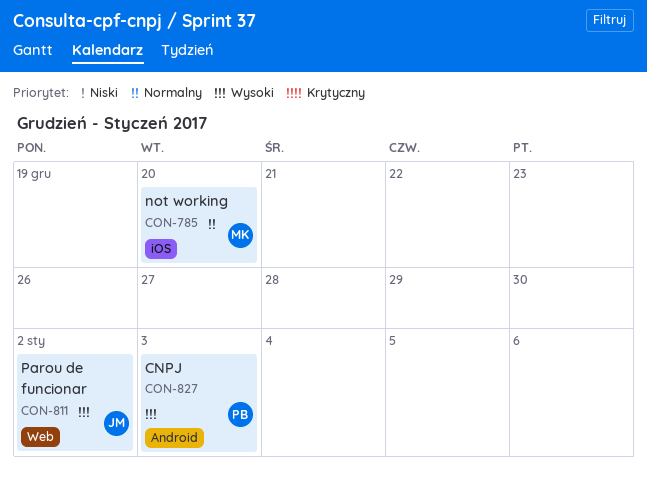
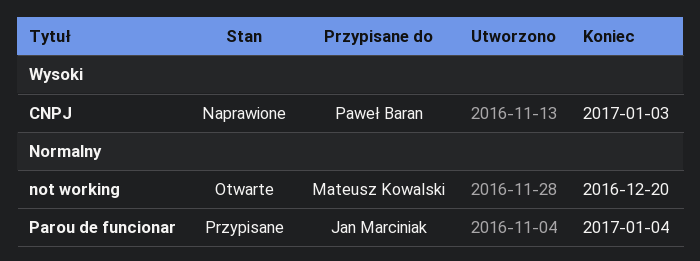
Parou de funcionar, priority: Wysoki -> Normalny
Parou de funcionar, due: Jan 2 -> Jan 4

